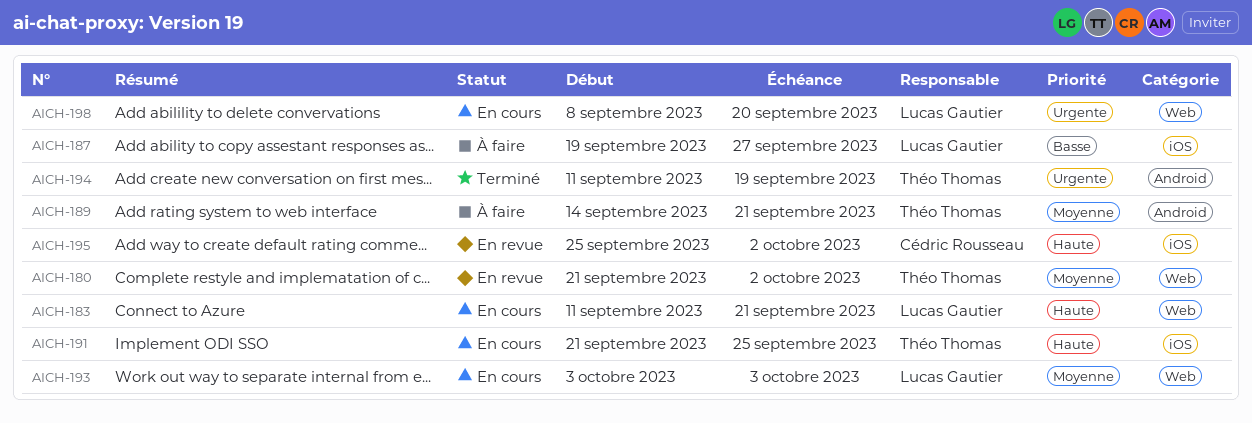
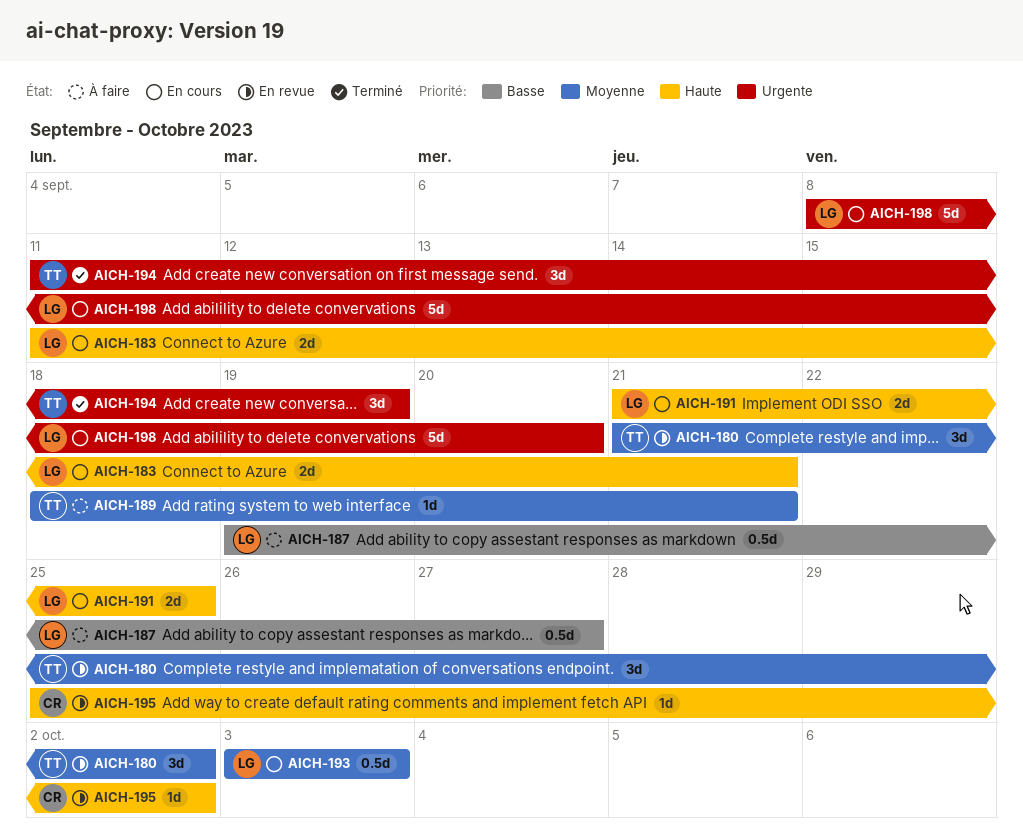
AICH-189, start: Sep 14 -> Sep 18
AICH-191, owner: Théo Thomas -> Lucas Gautier

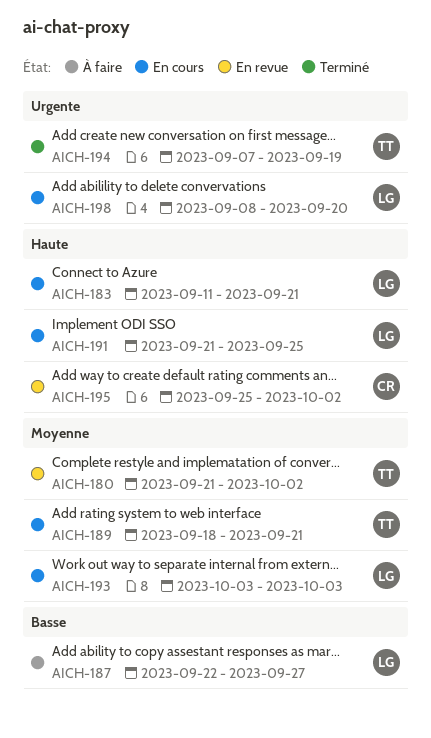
AICH-187, start: Sep 19 -> Sep 22
AICH-189, status: À faire -> En cours
AICH-194, start: Sep 11 -> Sep 7

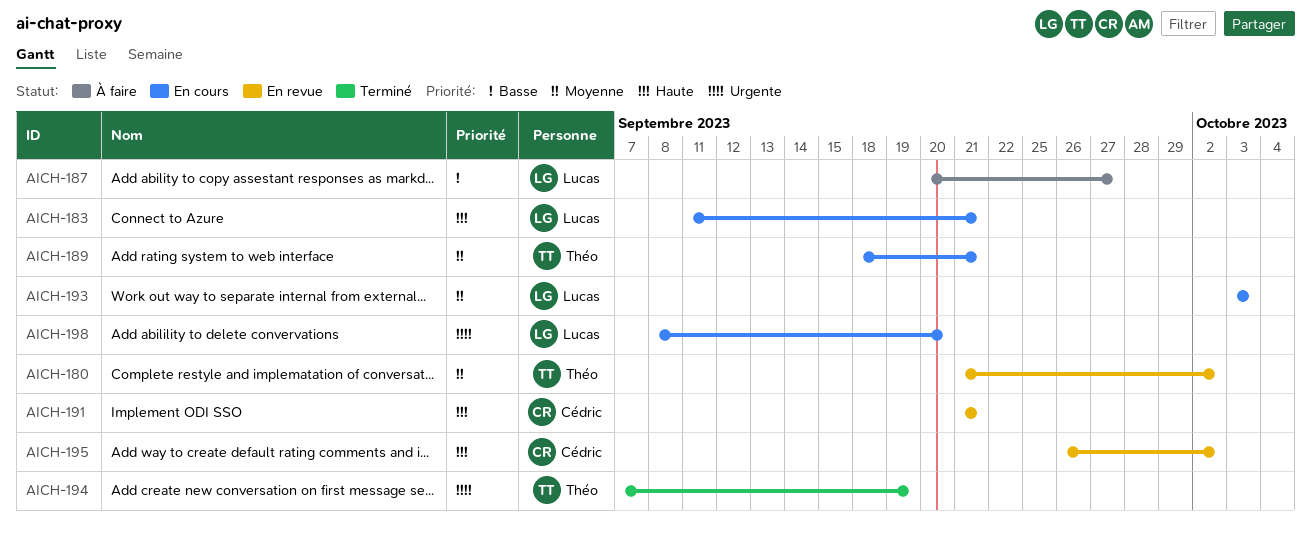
AICH-187, start: Sep 22 -> Sep 20
AICH-191, status: En cours -> En revue
AICH-191, owner: Lucas -> Cédric
AICH-191, due: Sep 25 -> Sep 21
AICH-195, start: Sep 25 -> Sep 26

